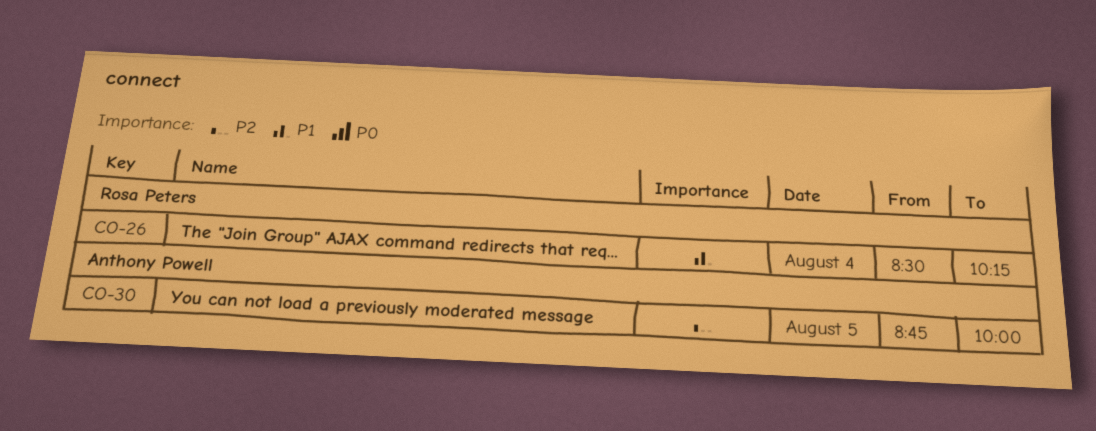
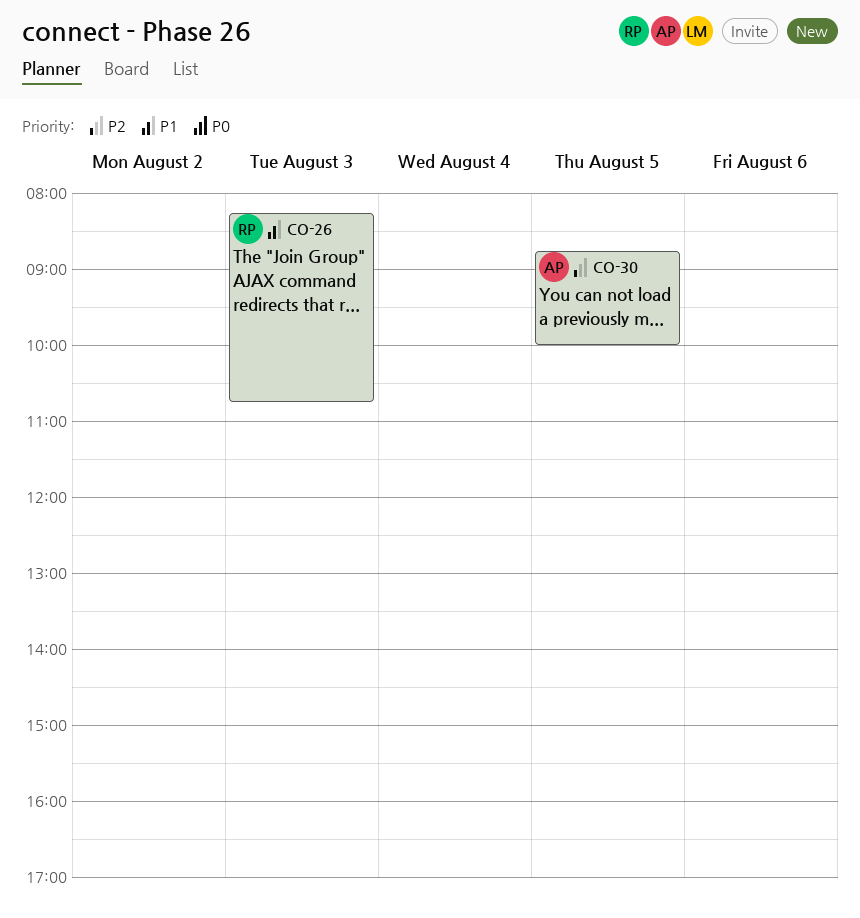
CO-26, day: Aug 4 -> Aug 3
CO-26, begins: 08:30 -> 08:15
CO-26, ends: 10:15 -> 10:45

